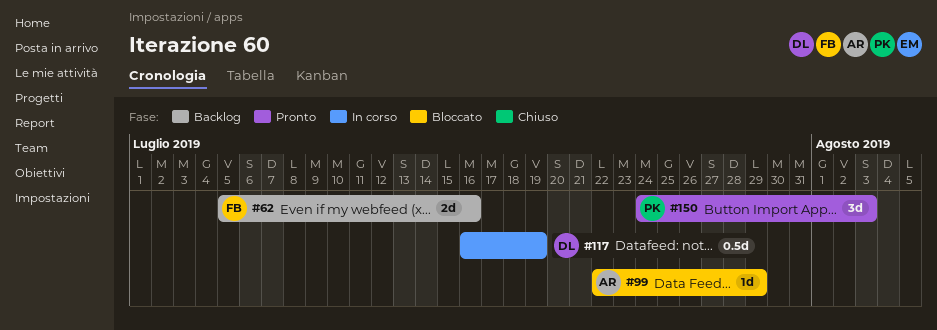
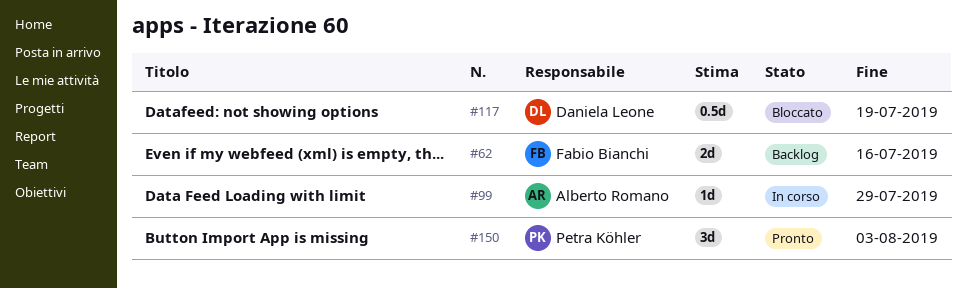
#99, status: Bloccato -> In corso
#117, status: In corso -> Bloccato

